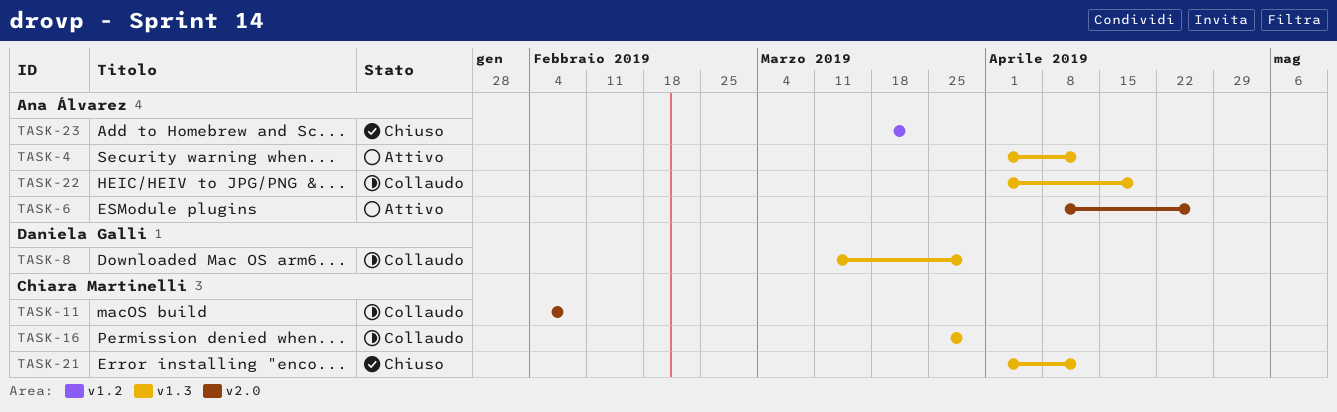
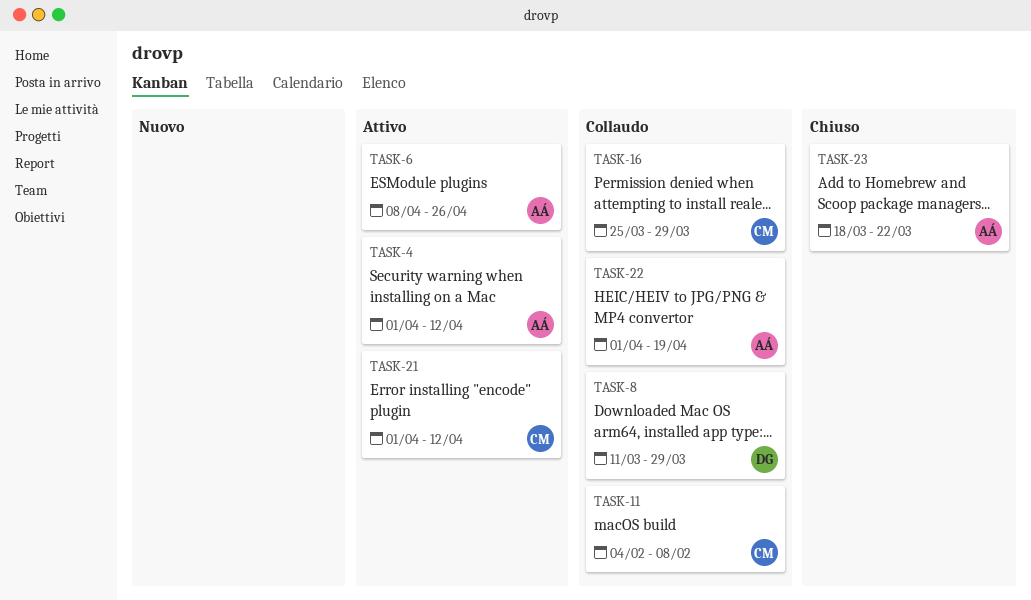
TASK-21, status: Chiuso -> Attivo

